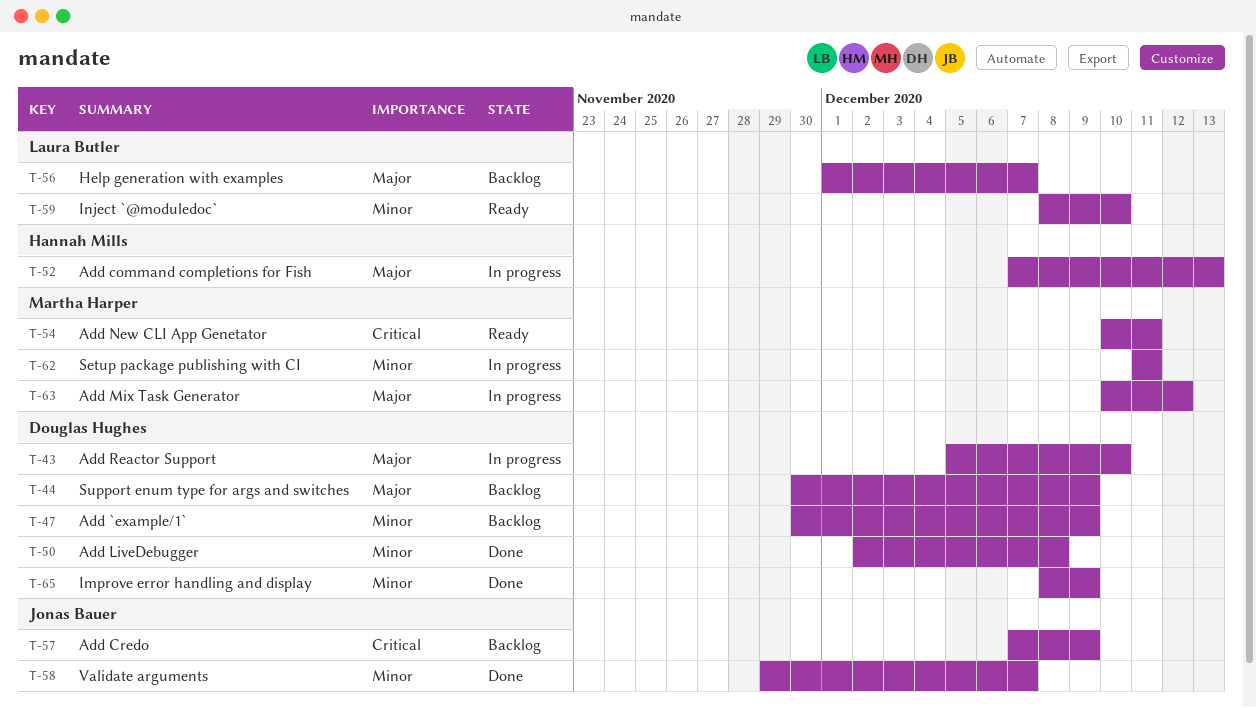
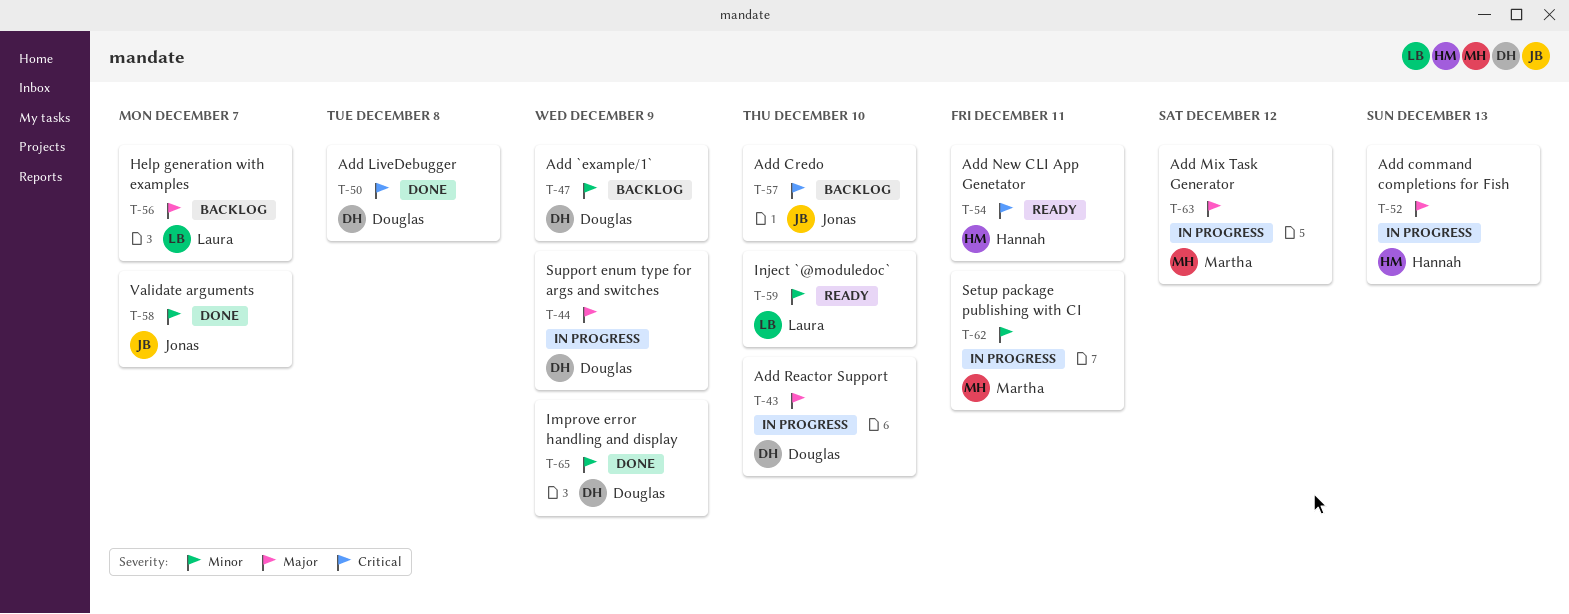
T-44, status: Backlog -> In progress
T-50, priority: Minor -> Critical
T-54, owner: Martha Harper -> Hannah Mills
T-57, due: Dec 9 -> Dec 10

